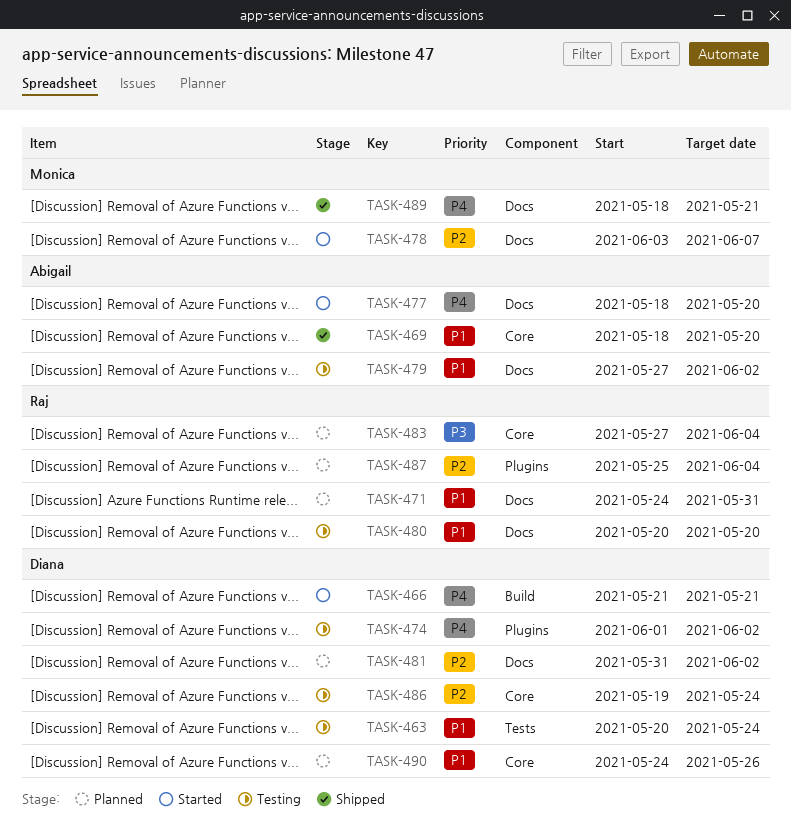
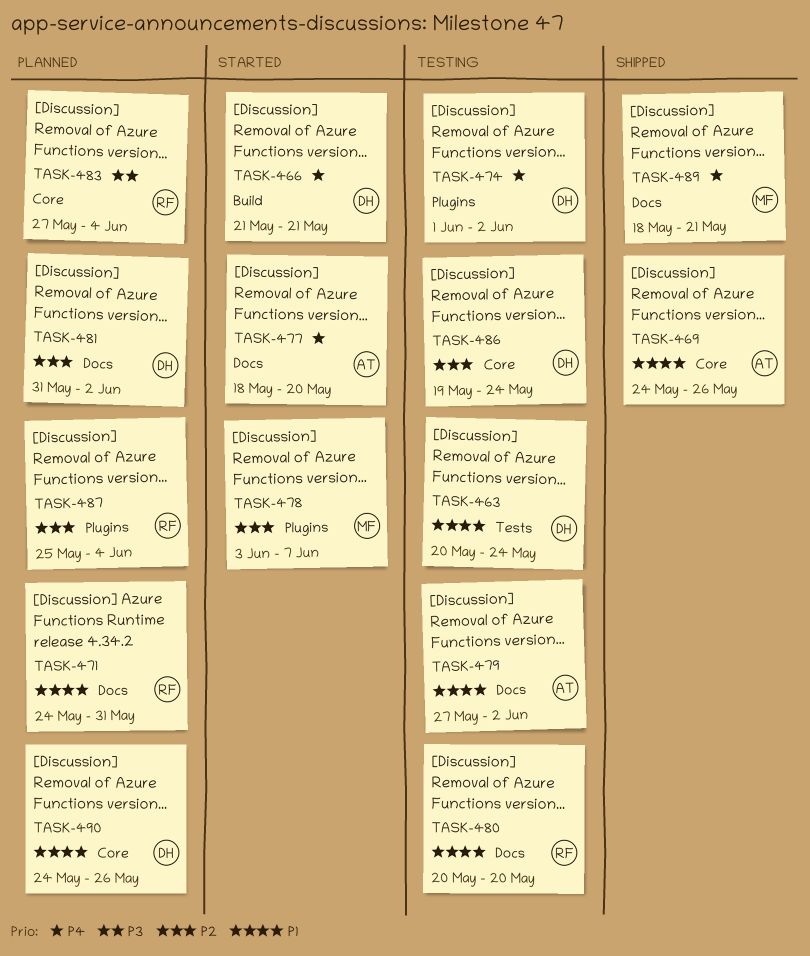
TASK-469, start: May 18 -> May 24
TASK-469, due: May 20 -> May 26
TASK-478, label: Docs -> Plugins

